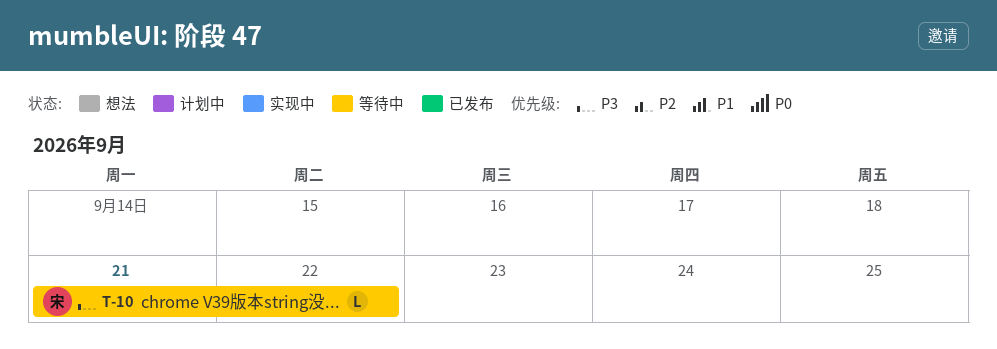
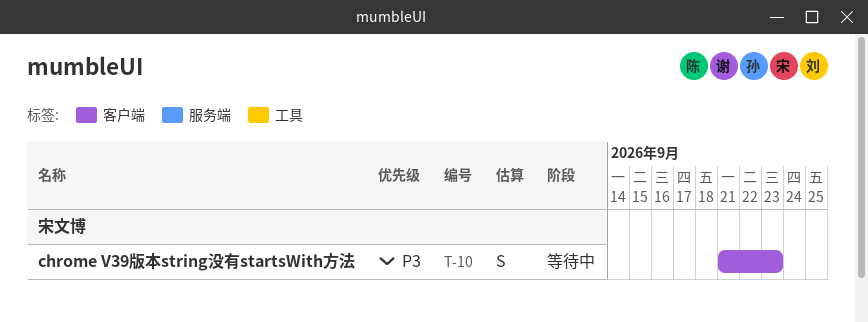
T-10, estimate: L -> S
T-10, due: Sep 22 -> Sep 23

